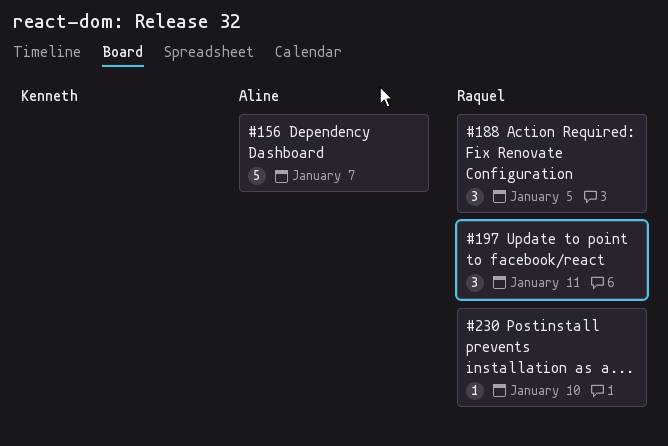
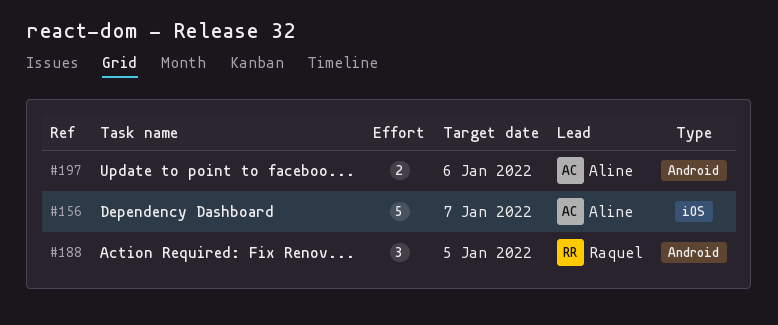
#197, owner: Raquel -> Aline
#197, estimate: 3 -> 2
#197, due: Jan 11 -> Jan 6
#230: present -> none

